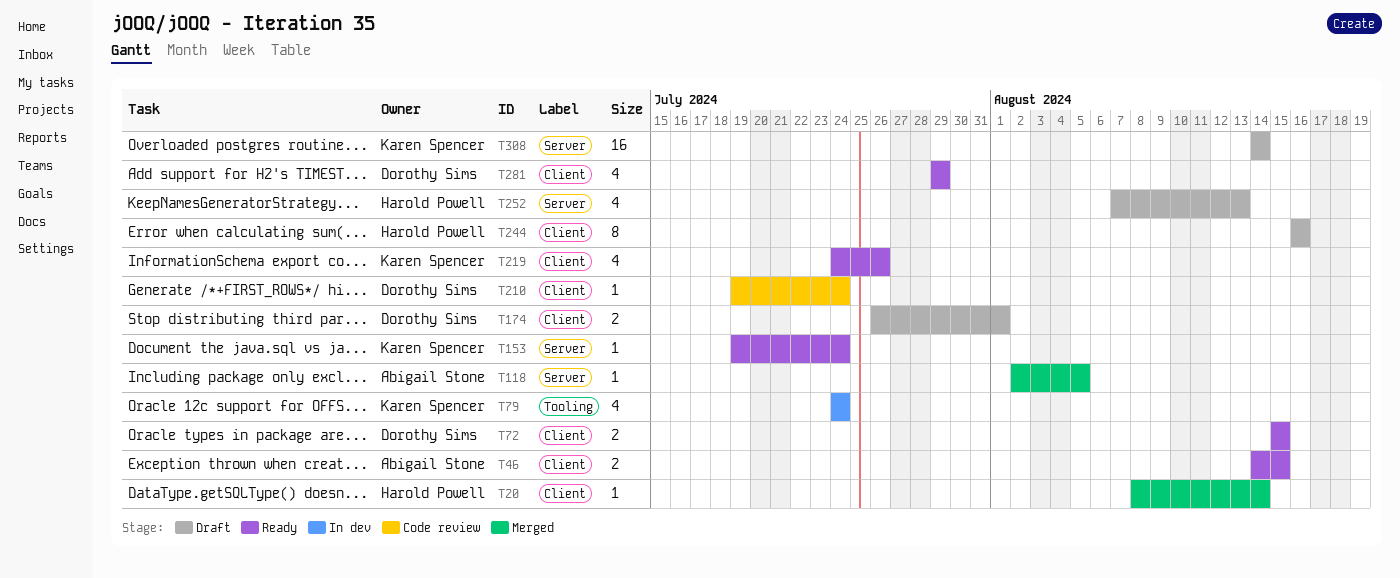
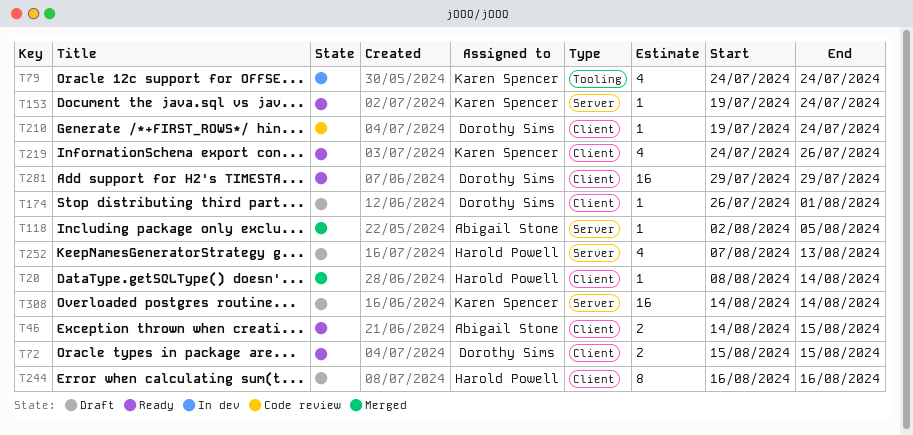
T174, estimate: 2 -> 1
T281, estimate: 4 -> 16

